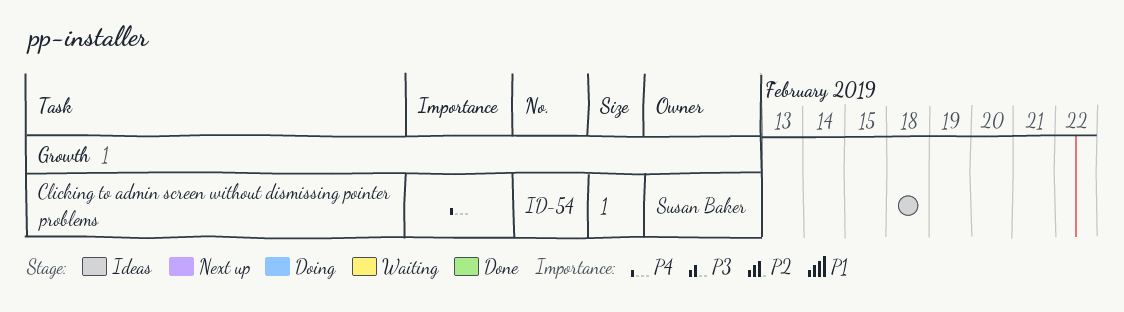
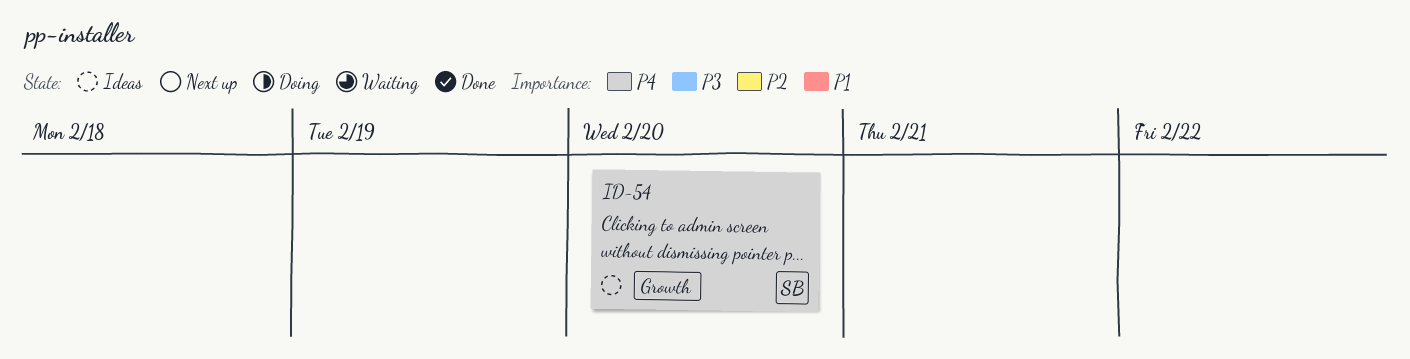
ID-54, due: Feb 18 -> Feb 20

